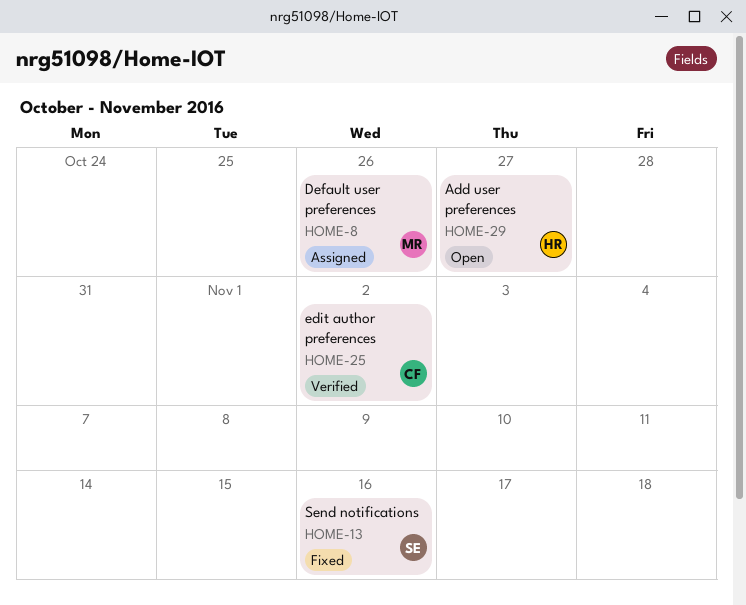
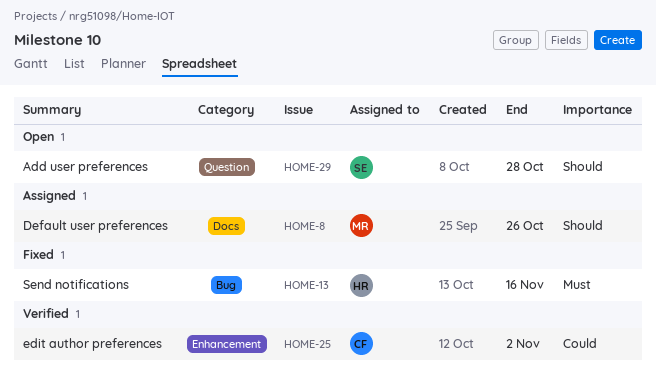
HOME-13, owner: SE -> HR
HOME-29, owner: HR -> SE
HOME-29, due: Oct 27 -> Oct 28

